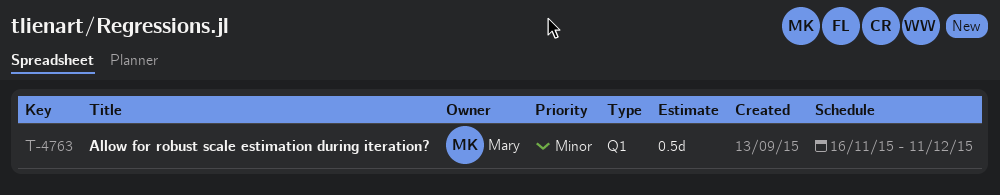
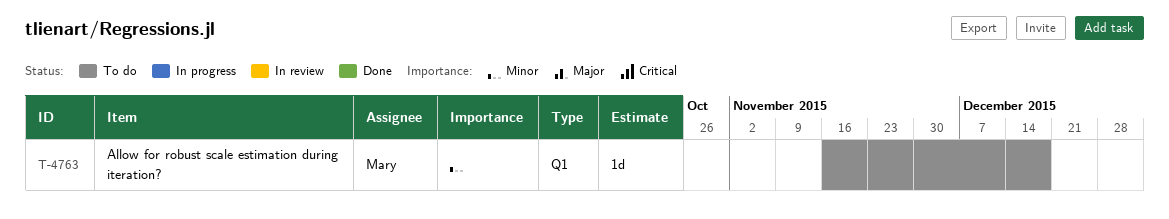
T-4763, estimate: 0.5d -> 1d
T-4763, due: Dec 11 -> Dec 18

